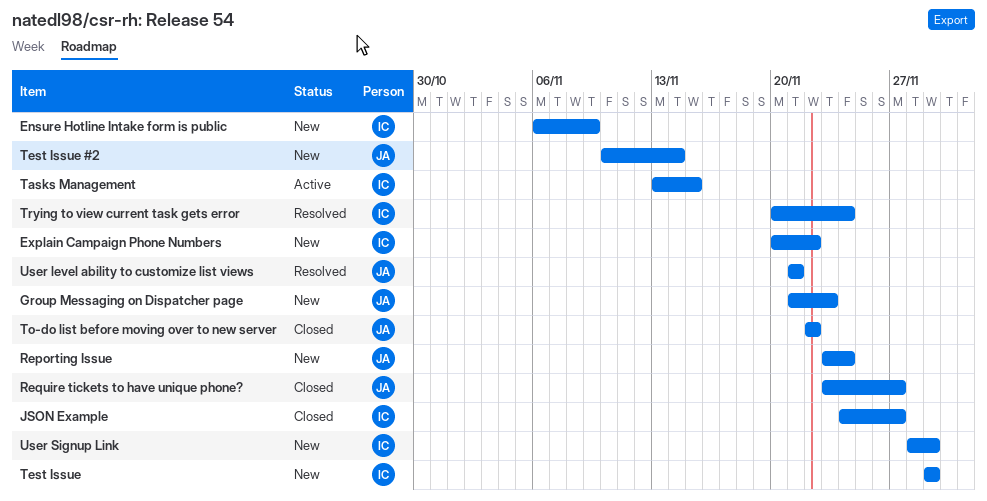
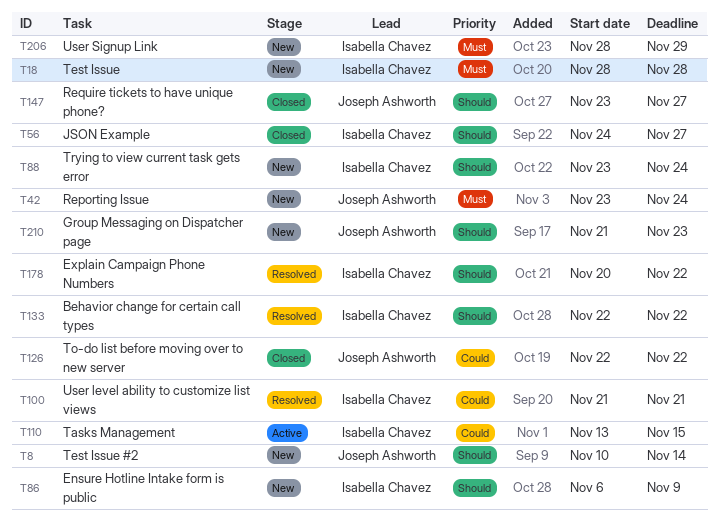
Behavior change for certain call types: none -> present
Explain Campaign Phone Numbers, status: New -> Resolved
Test Issue, start: Nov 29 -> Nov 28
Test Issue, due: Nov 29 -> Nov 28
Trying to view current task gets error, status: Resolved -> New
Trying to view current task gets error, start: Nov 20 -> Nov 23
User level ability to customize list views, owner: Joseph Ashworth -> Isabella Chavez

